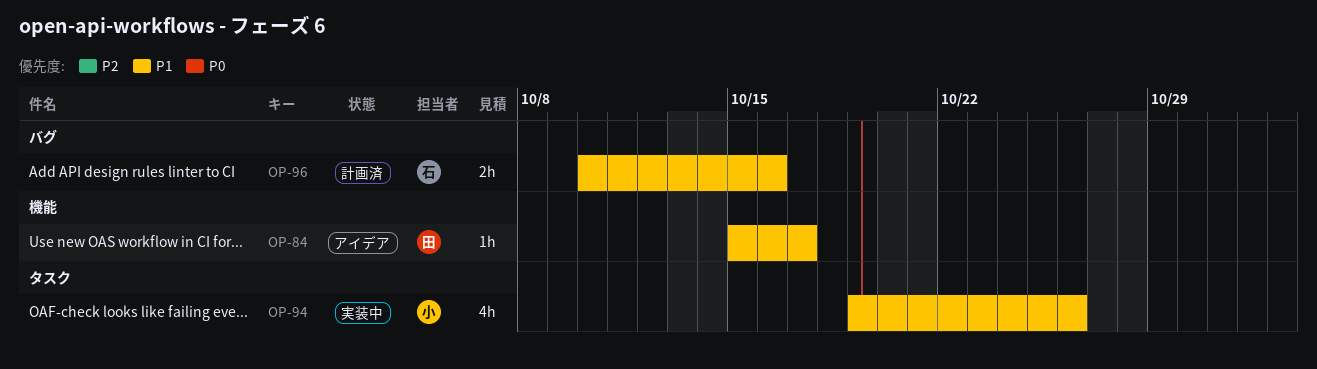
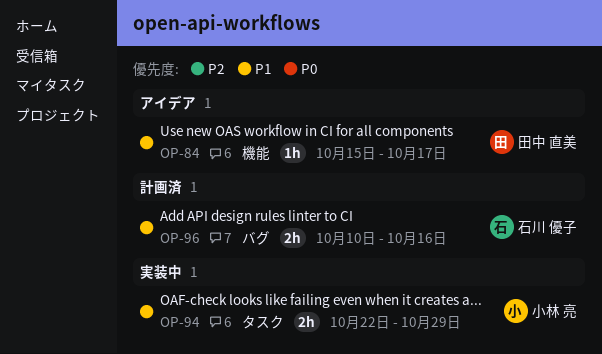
OP-94, estimate: 4h -> 2h
OP-94, start: Oct 19 -> Oct 22
OP-94, due: Oct 26 -> Oct 29

